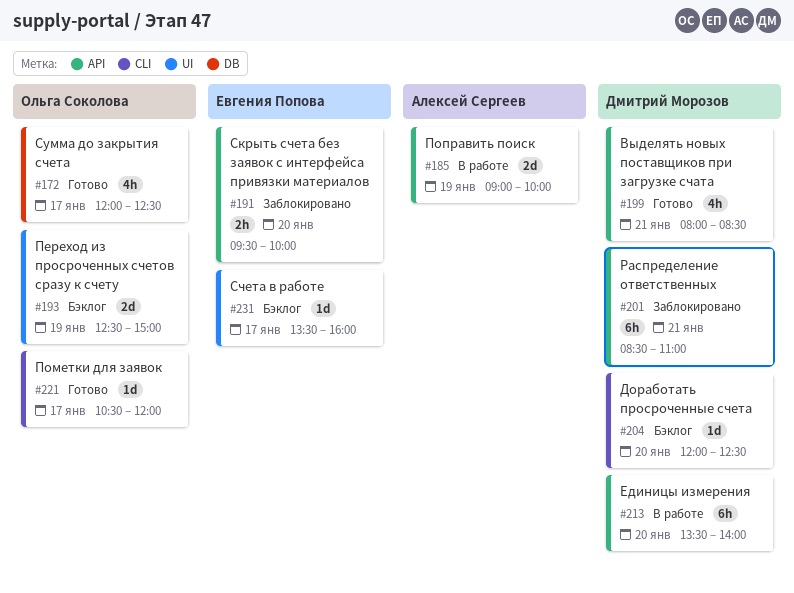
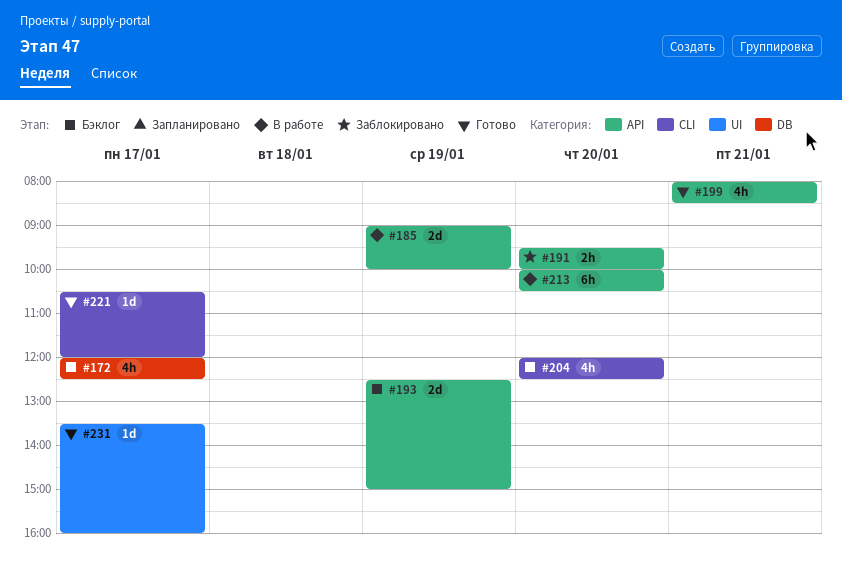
#172, status: Готово -> Бэклог
#193, label: UI -> API
#201: present -> none
#204, estimate: 1d -> 4h
#213, begins: 13:30 -> 10:00
#213, ends: 14:00 -> 10:30
#231, status: Бэклог -> Готово

